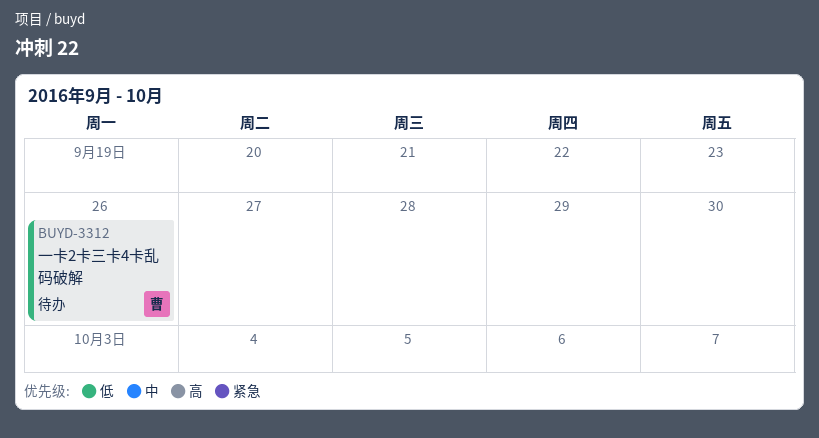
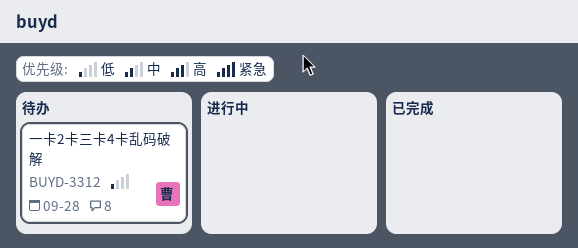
BUYD-3312, due: Sep 26 -> Sep 28

